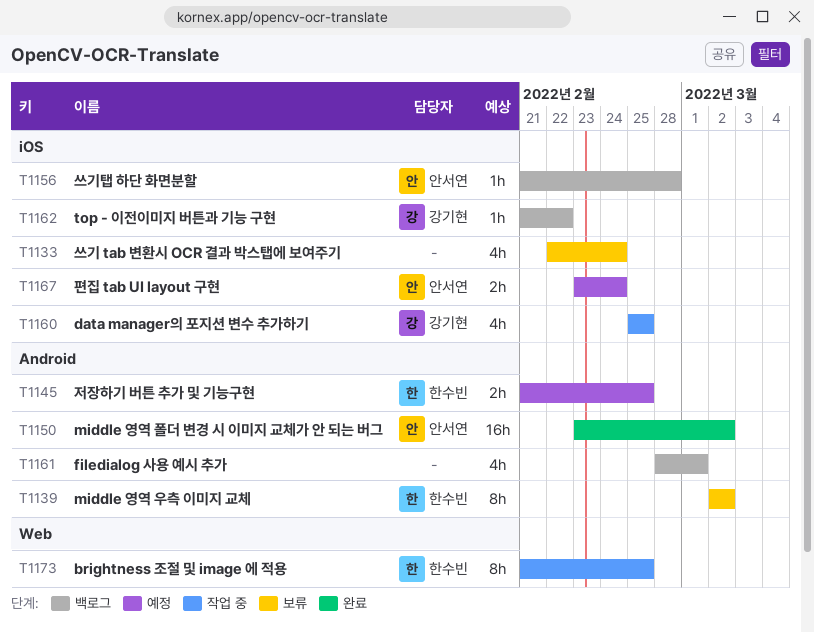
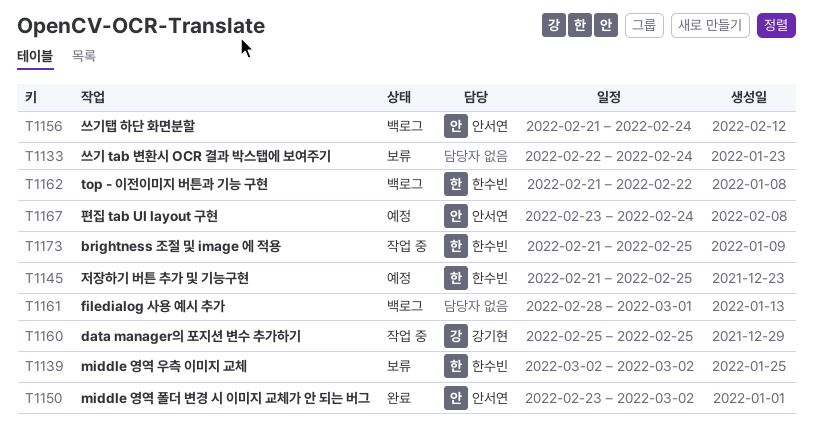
T1156, due: Feb 28 -> Feb 24
T1162, owner: 강기현 -> 한수빈

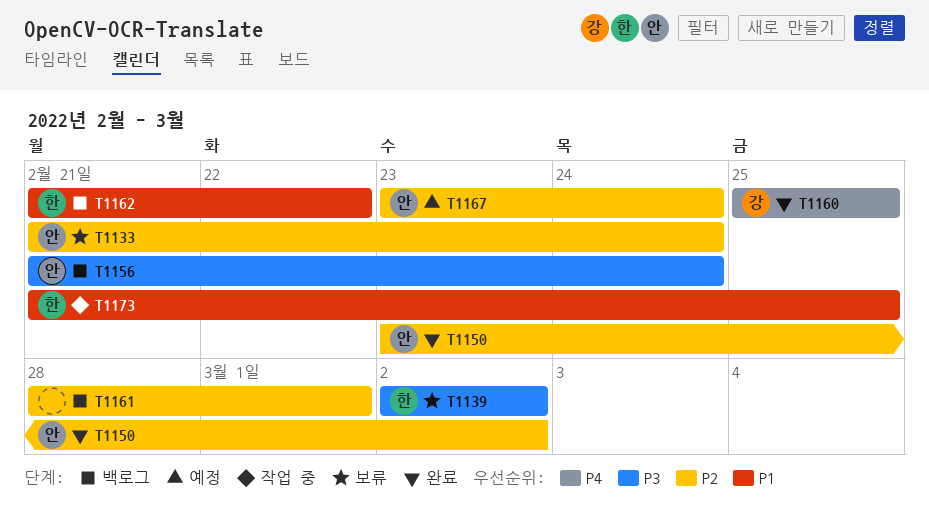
T1133, owner: none -> 안서연
T1133, start: Feb 22 -> Feb 21
T1145: present -> none
T1160, status: 작업 중 -> 완료

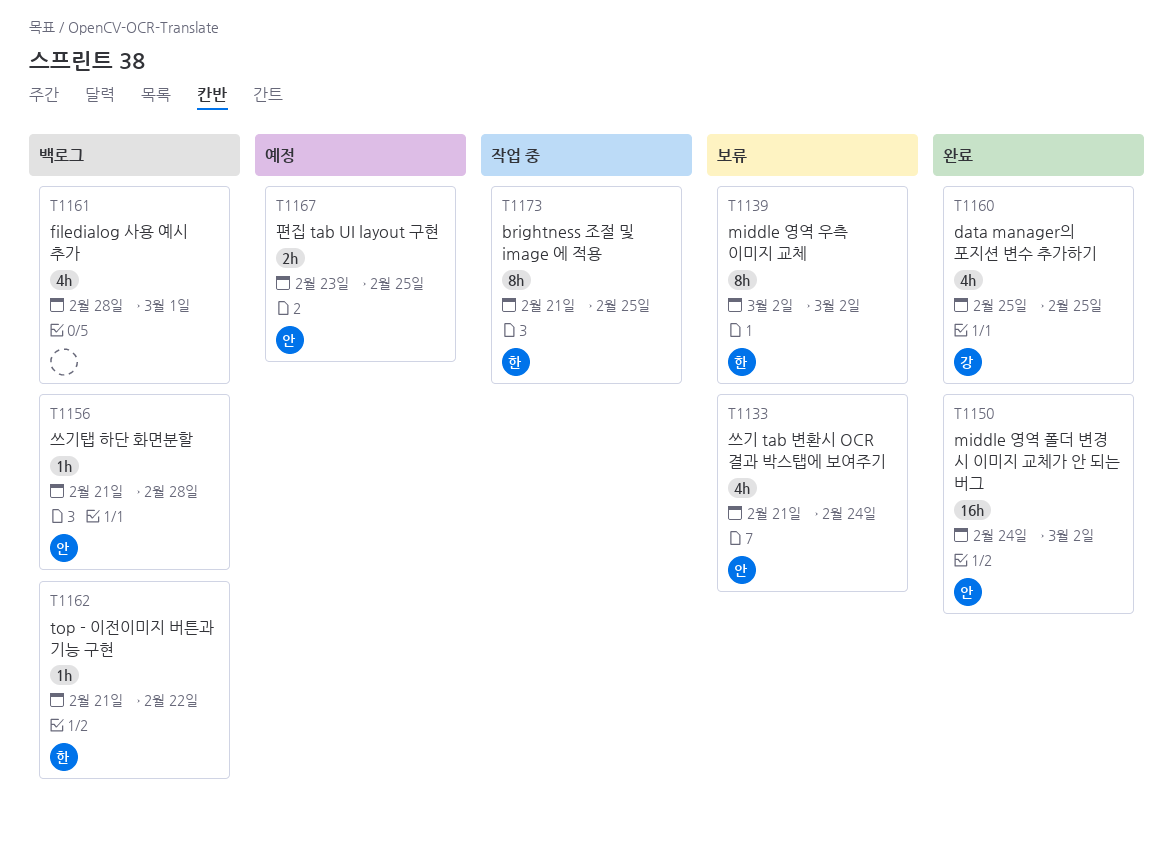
T1150, start: Feb 23 -> Feb 24
T1156, due: Feb 24 -> Feb 28
T1167, due: Feb 24 -> Feb 25

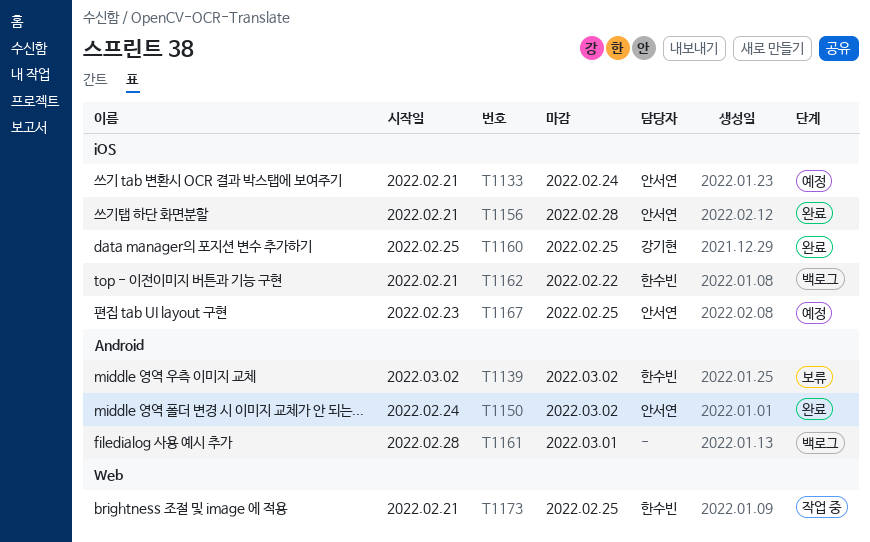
T1133, status: 보류 -> 예정
T1156, status: 백로그 -> 완료

